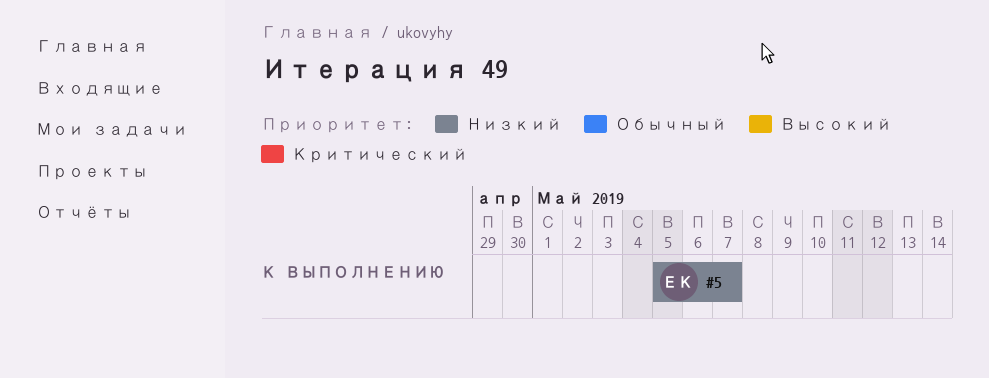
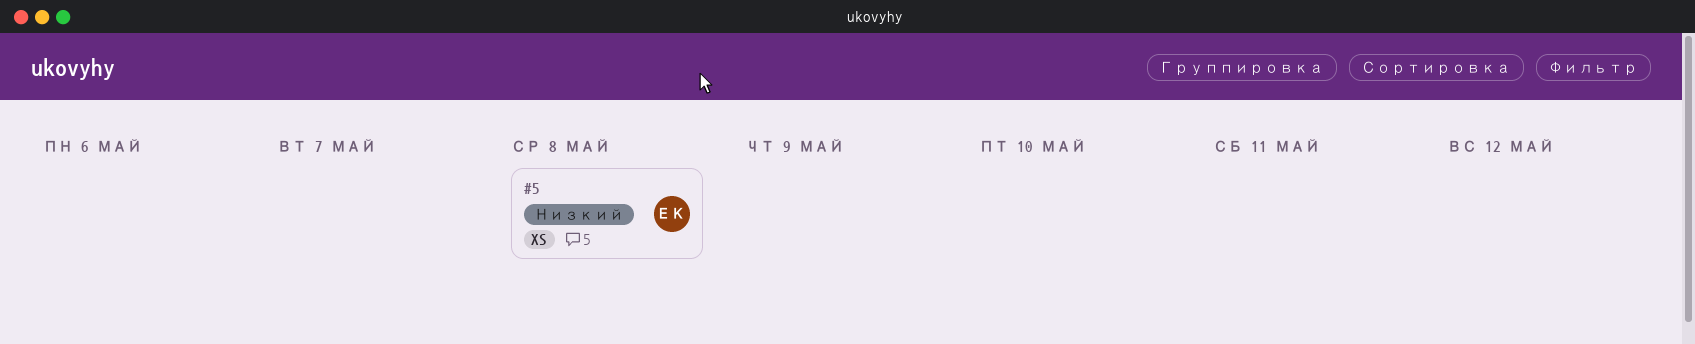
#5, due: May 7 -> May 8

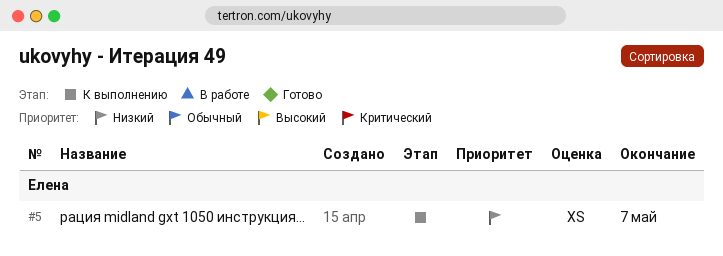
#5, due: May 8 -> May 7

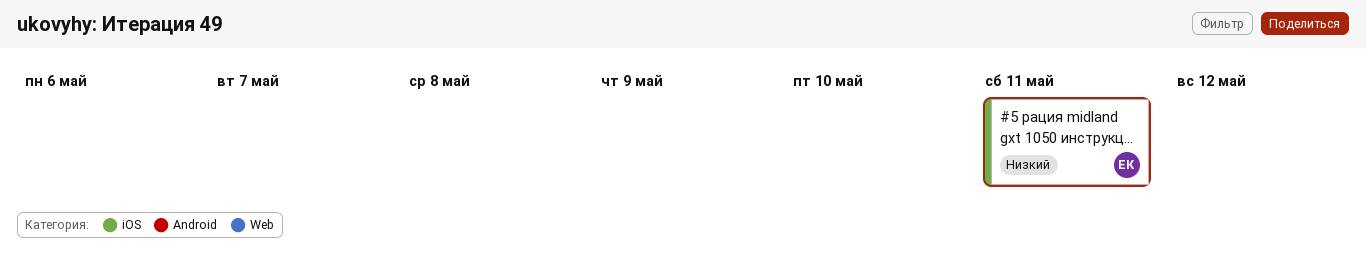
#5, due: May 7 -> May 11

